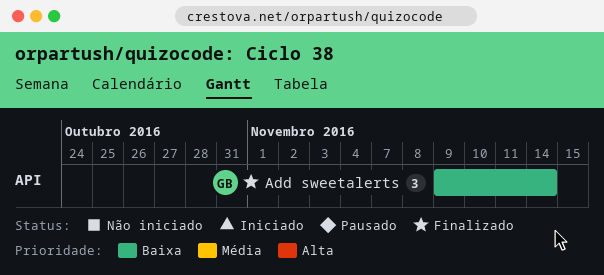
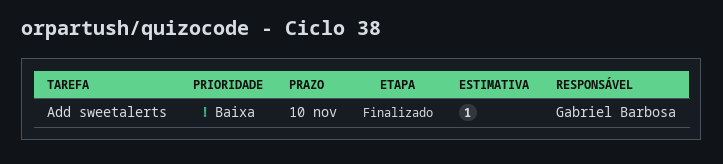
Add sweetalerts, estimate: 3 -> 1
Add sweetalerts, due: Nov 14 -> Nov 10

